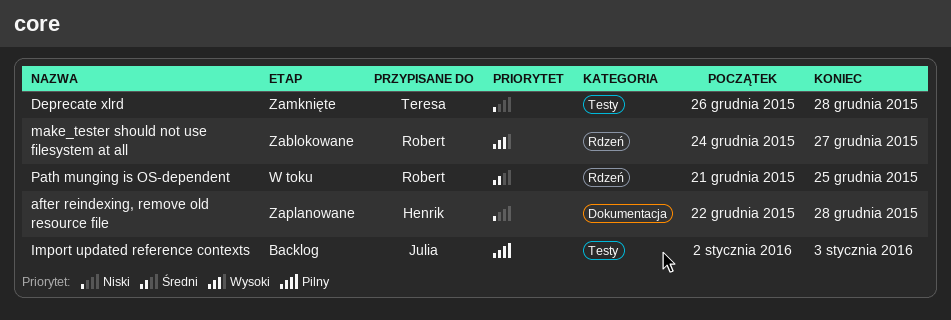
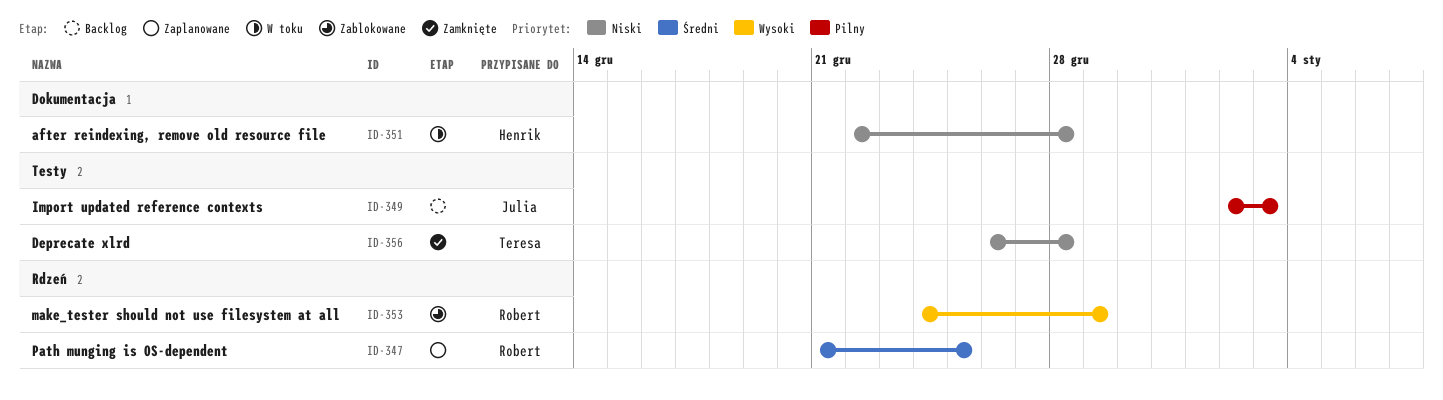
after reindexing, remove old resource file, status: Zaplanowane -> W toku
make_tester should not use filesystem at all, due: Dec 27 -> Dec 29
Path munging is OS-dependent, status: W toku -> Zaplanowane

